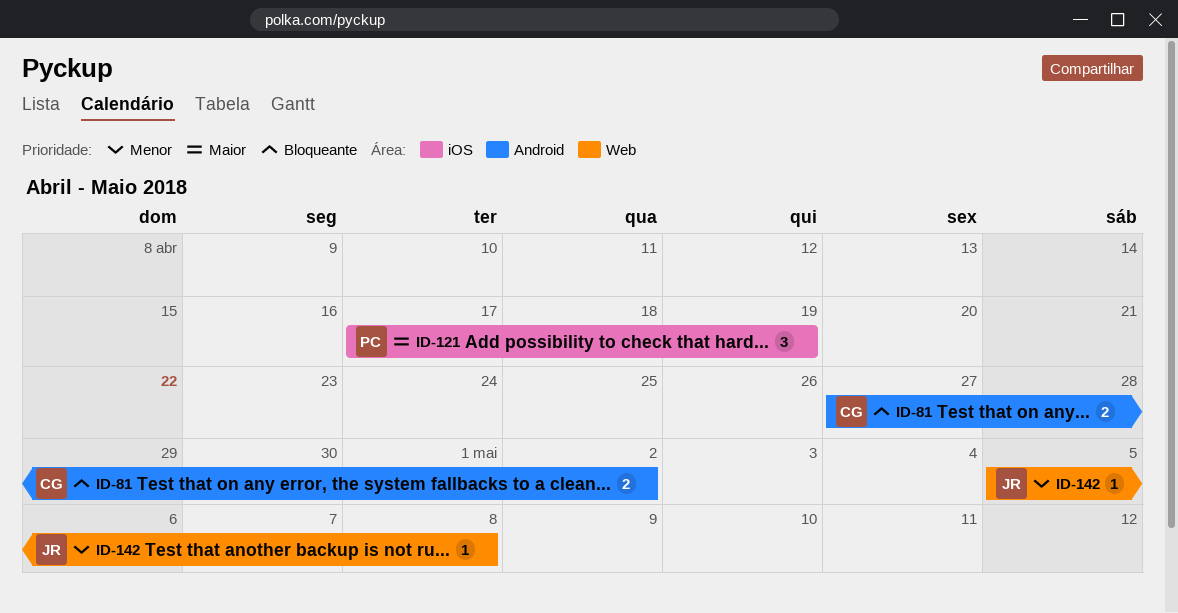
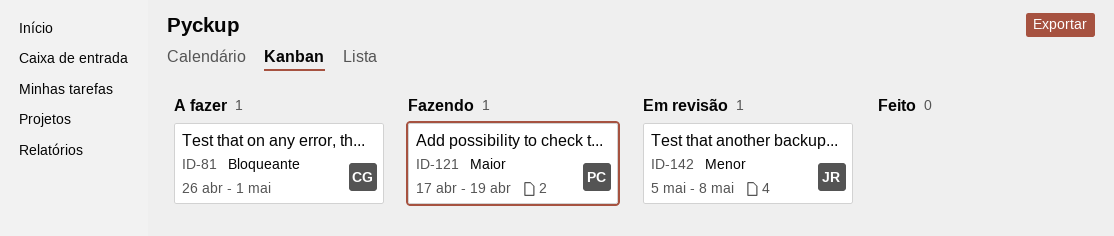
ID-81, start: Apr 27 -> Apr 26
ID-81, due: May 2 -> May 1

